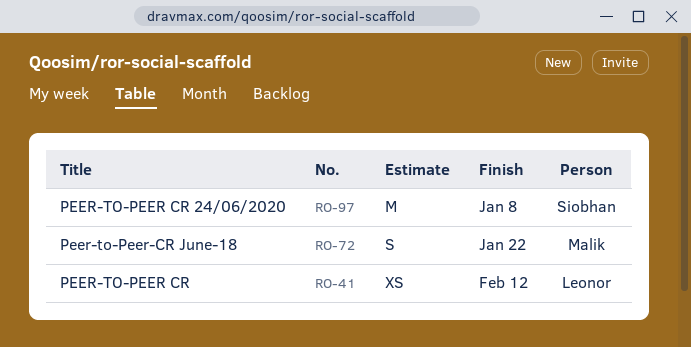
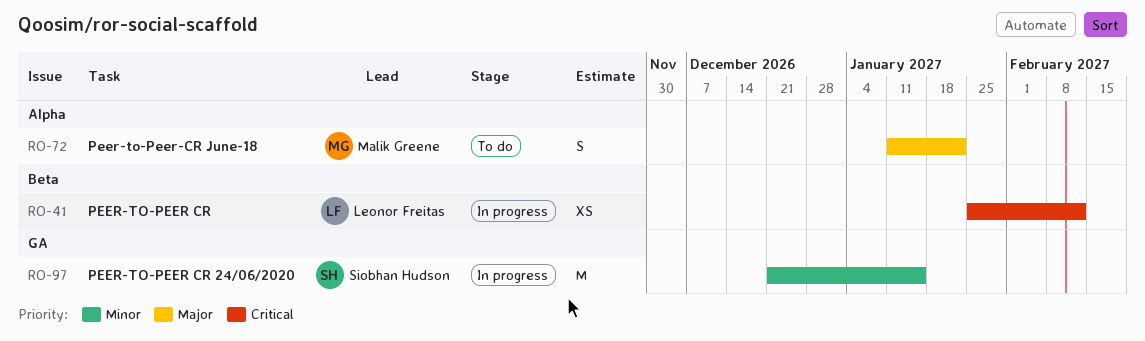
RO-97, due: Jan 8 -> Jan 15

